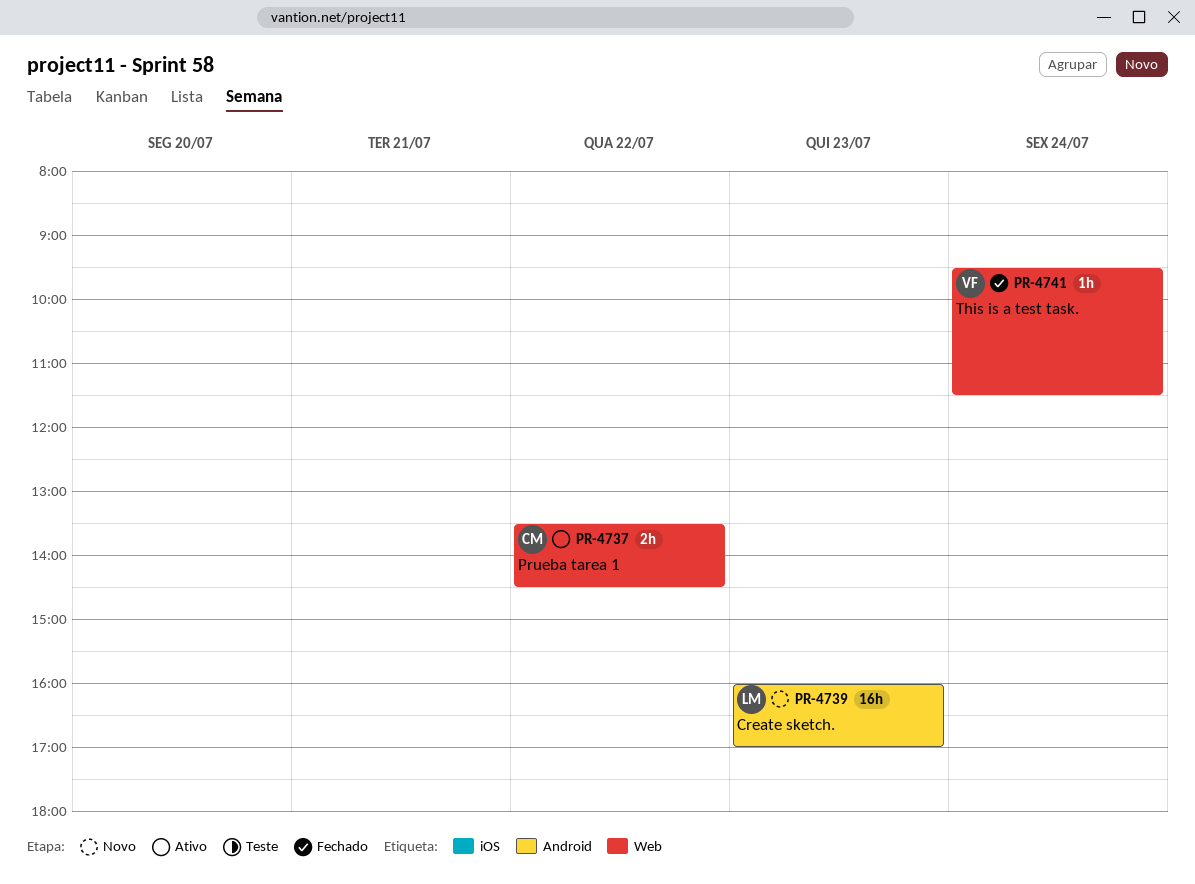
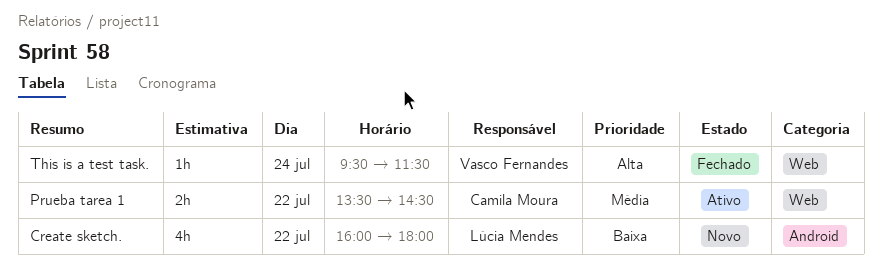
Create sketch., estimate: 16h -> 4h
Create sketch., day: Jul 23 -> Jul 22
Create sketch., ends: 17:00 -> 18:00

